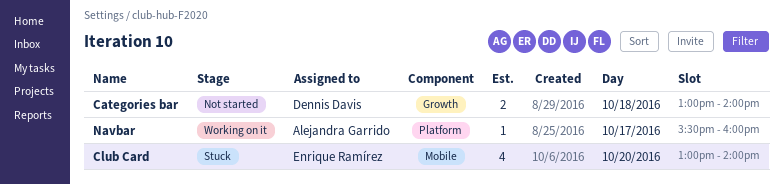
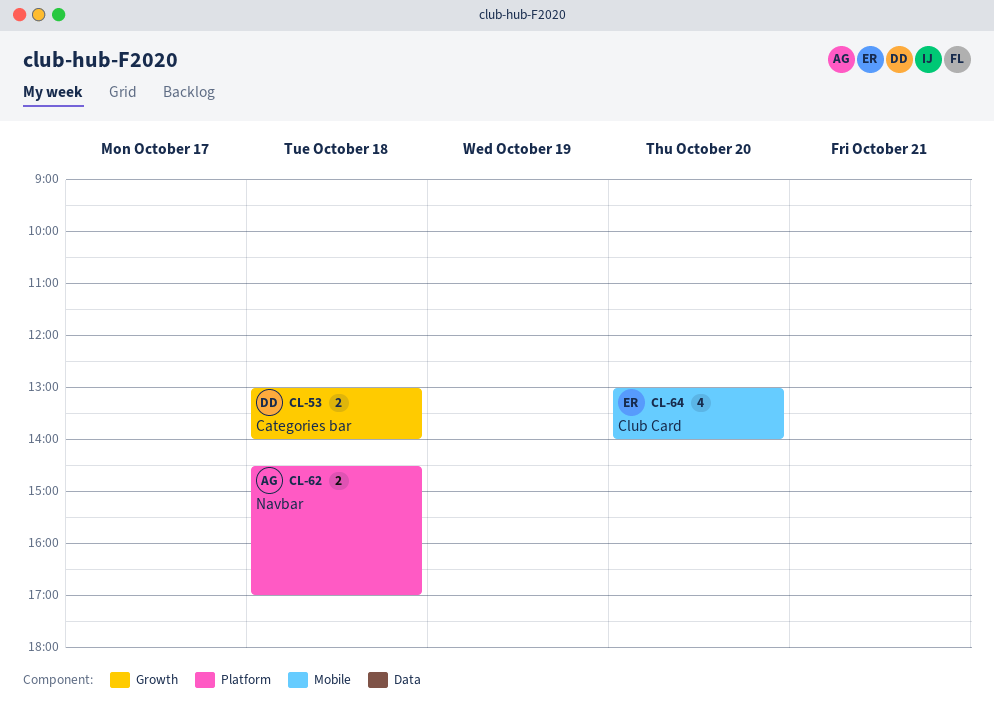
Navbar, estimate: 1 -> 2
Navbar, day: Oct 17 -> Oct 18
Navbar, begins: 15:30 -> 14:30
Navbar, ends: 16:00 -> 17:00

